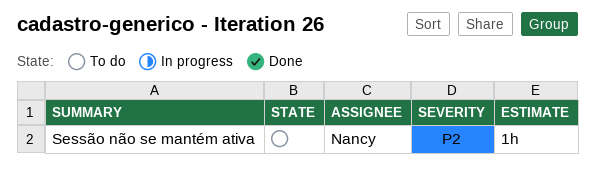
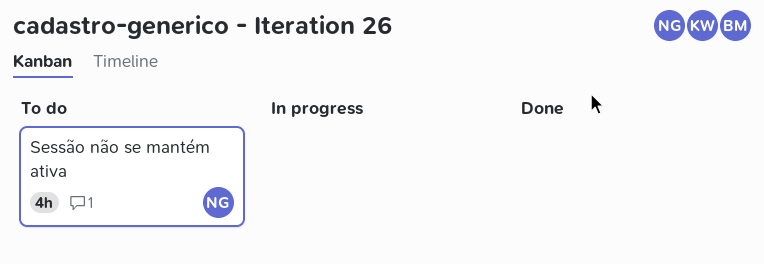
Sessão não se mantém ativa, estimate: 1h -> 4h

